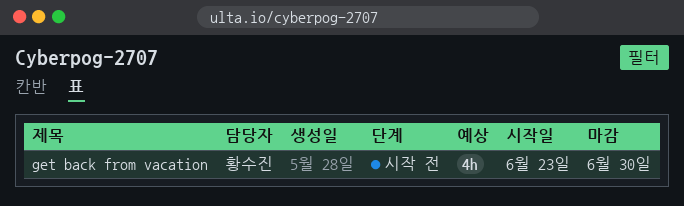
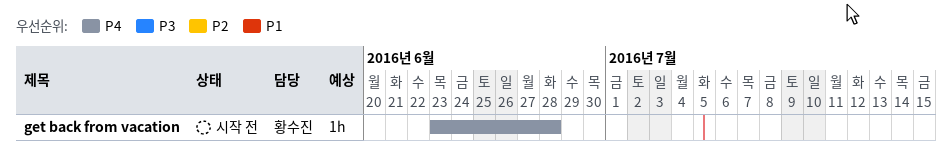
get back from vacation, estimate: 4h -> 1h
get back from vacation, due: Jun 30 -> Jun 28

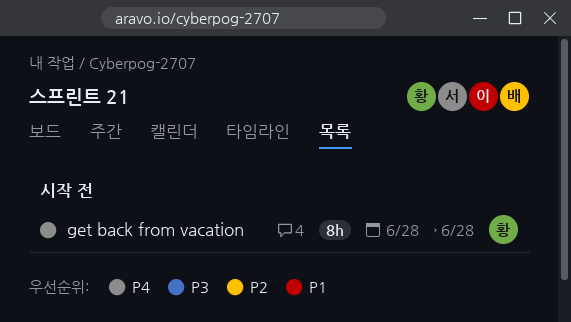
get back from vacation, estimate: 1h -> 8h
get back from vacation, start: Jun 23 -> Jun 28

